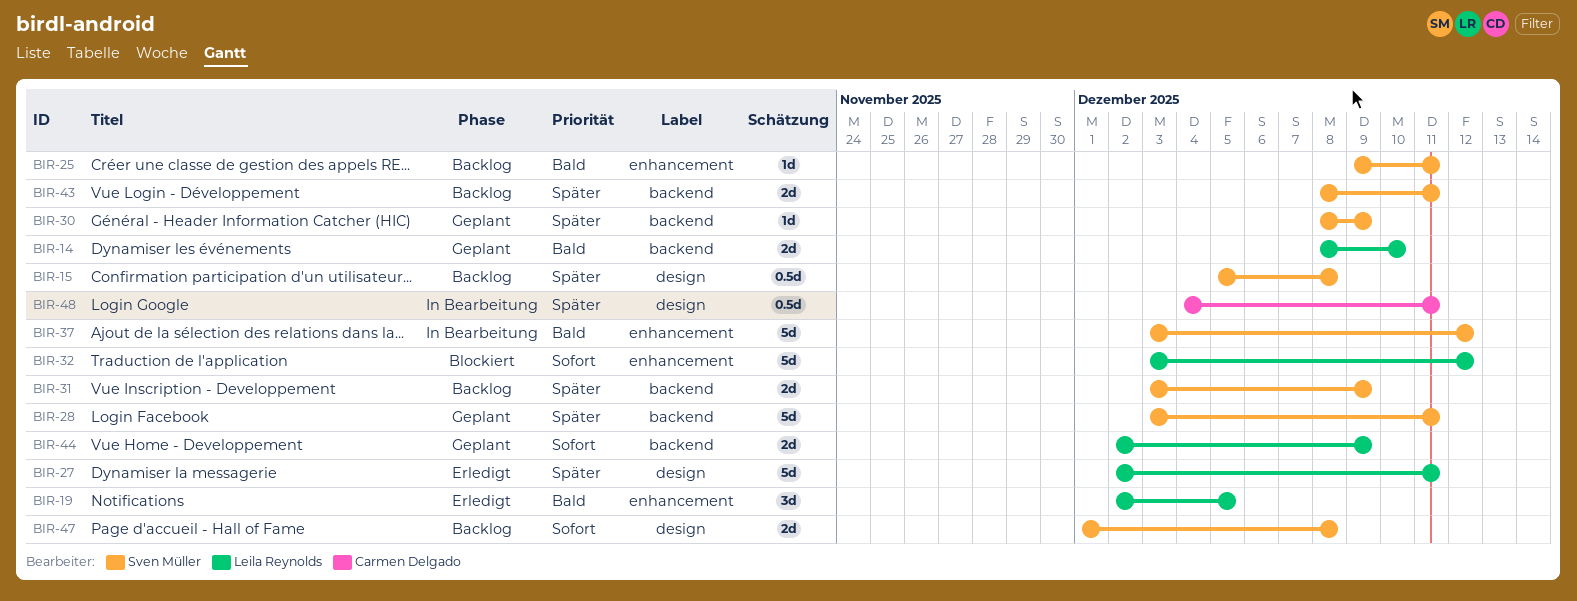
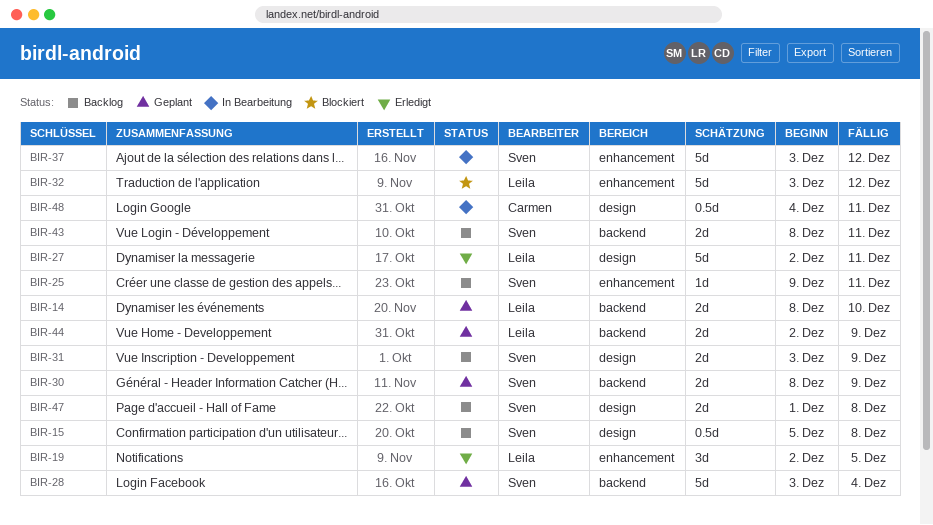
BIR-28, due: Dec 11 -> Dec 4
BIR-30, estimate: 1d -> 2d
BIR-31, label: backend -> design

